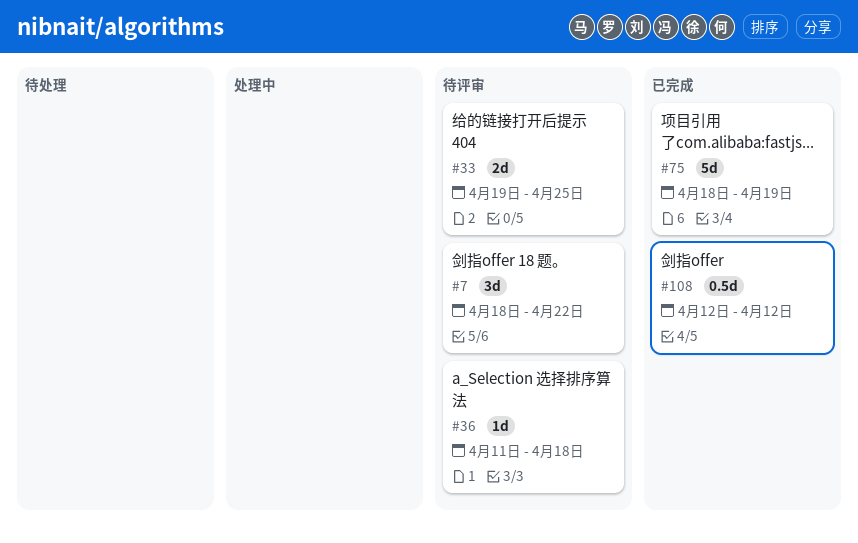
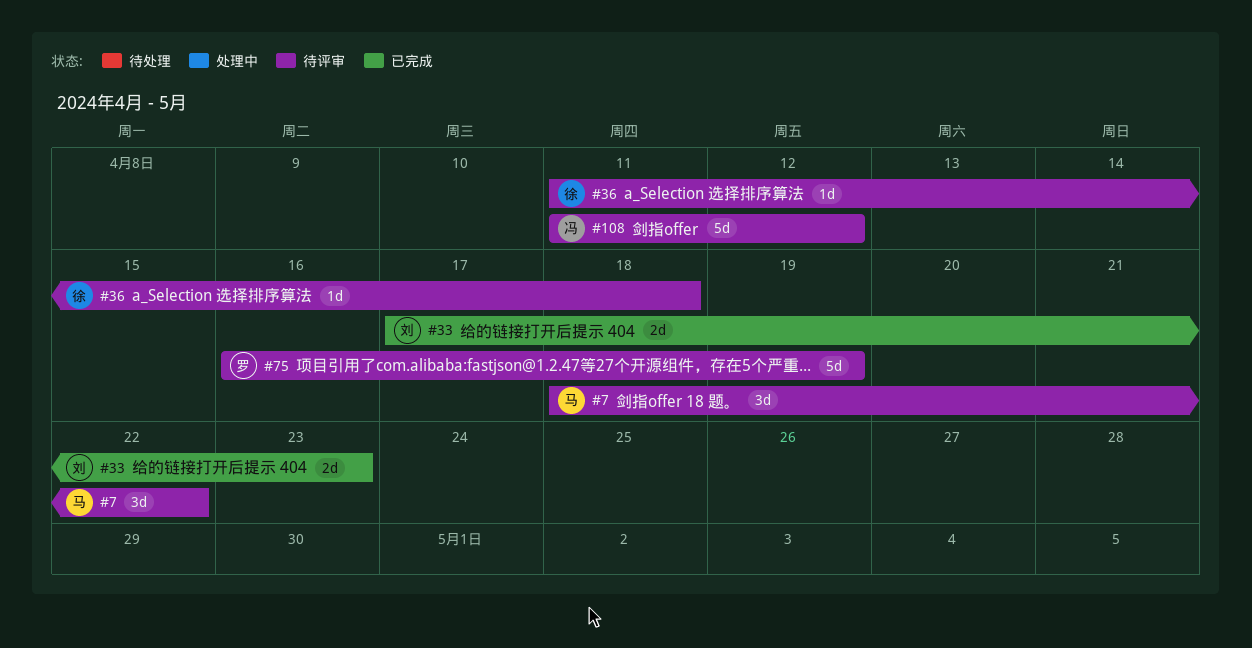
#33, status: 待评审 -> 已完成
#33, start: Apr 19 -> Apr 17
#33, due: Apr 25 -> Apr 23
#75, status: 已完成 -> 待评审
#75, start: Apr 18 -> Apr 16
#108, status: 已完成 -> 待评审
#108, estimate: 0.5d -> 5d
#108, start: Apr 12 -> Apr 11

